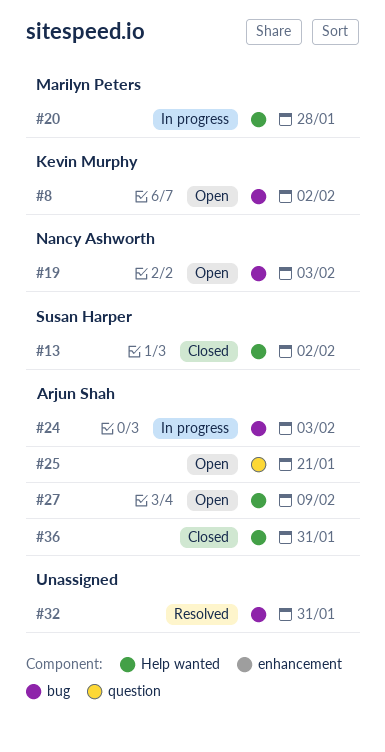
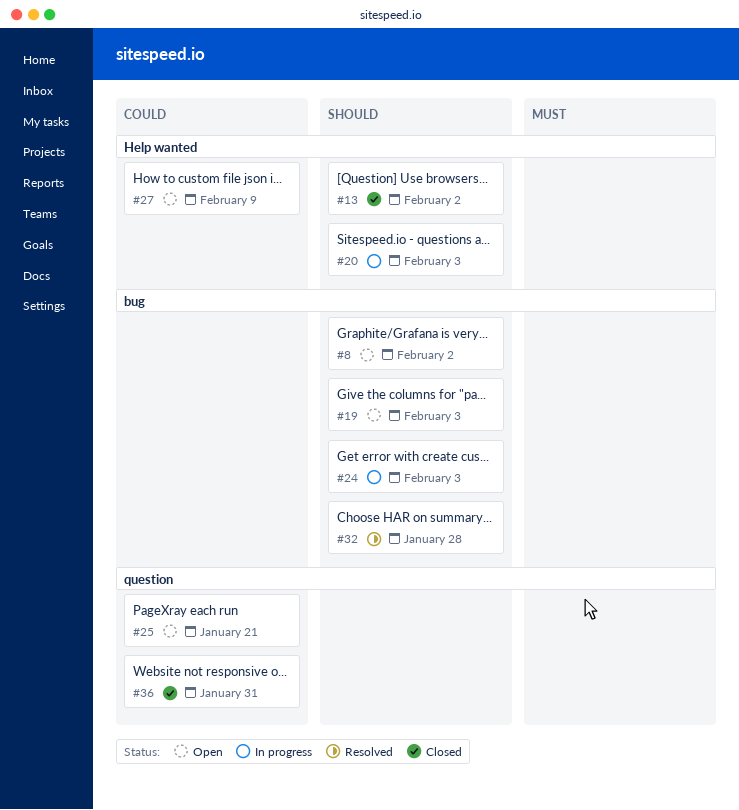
#20, due: Jan 28 -> Feb 3
#32, due: Jan 31 -> Jan 28
#36, label: Help wanted -> question

